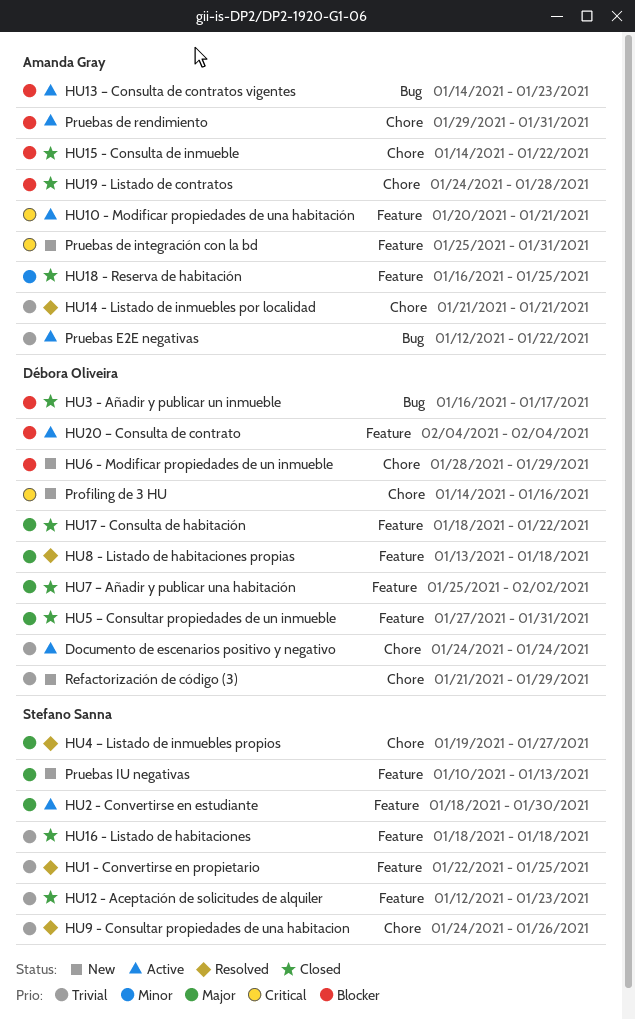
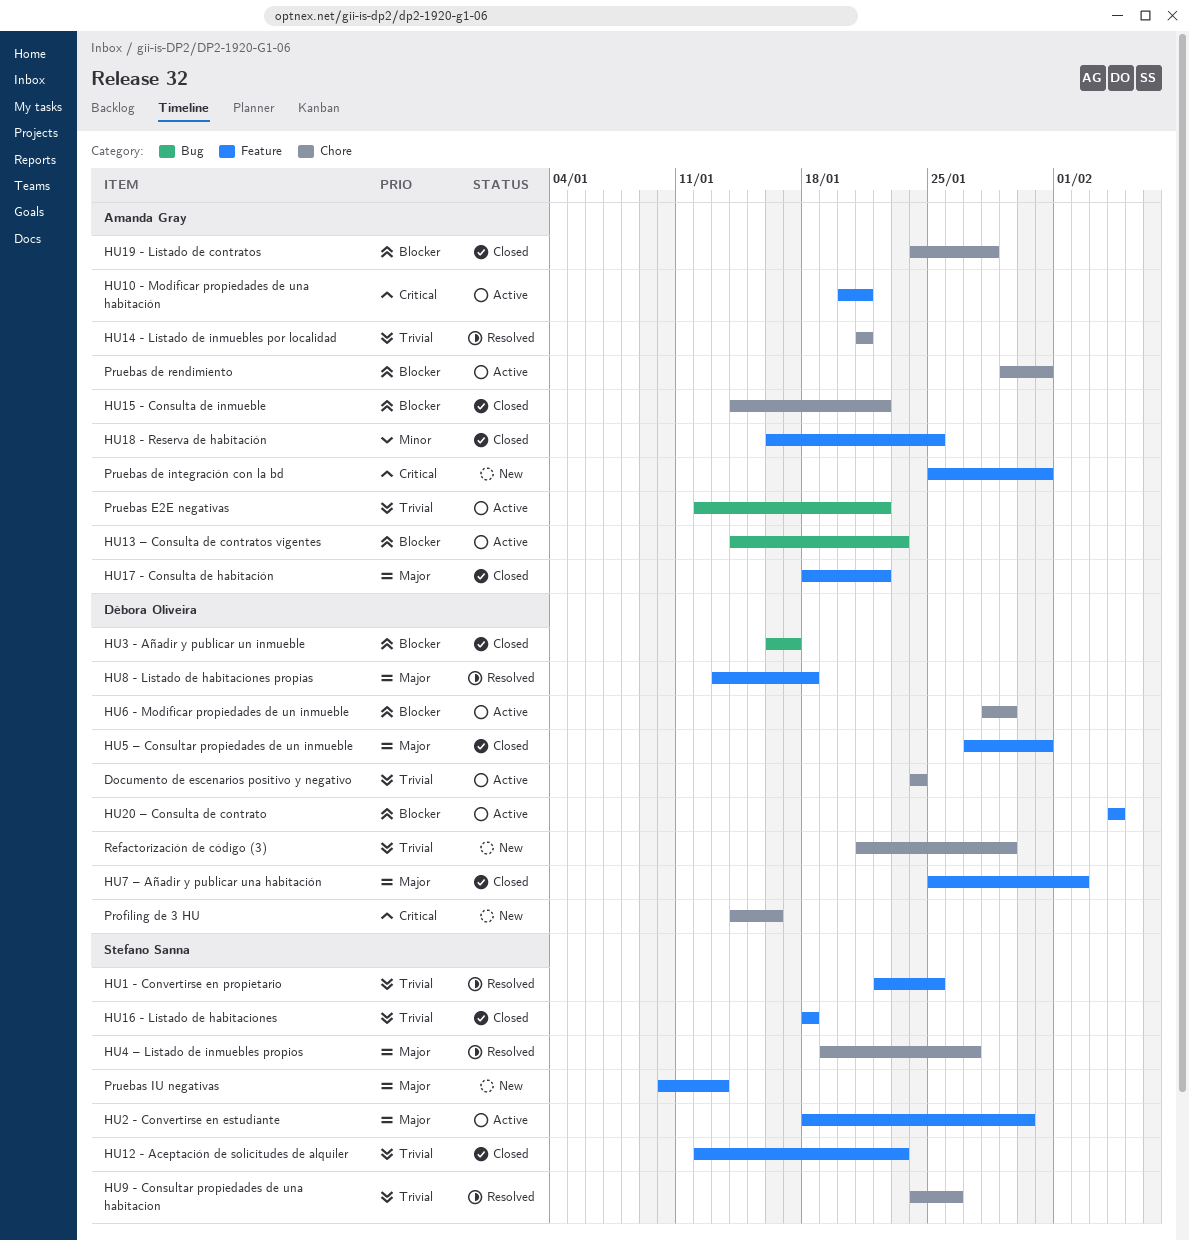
HU17 - Consulta de habitación, owner: Débora Oliveira -> Amanda Gray
HU6 - Modificar propiedades de un inmueble, status: New -> Active

